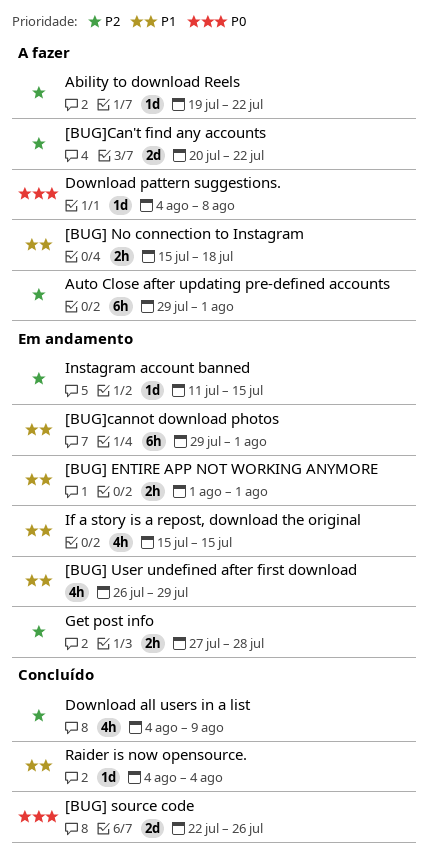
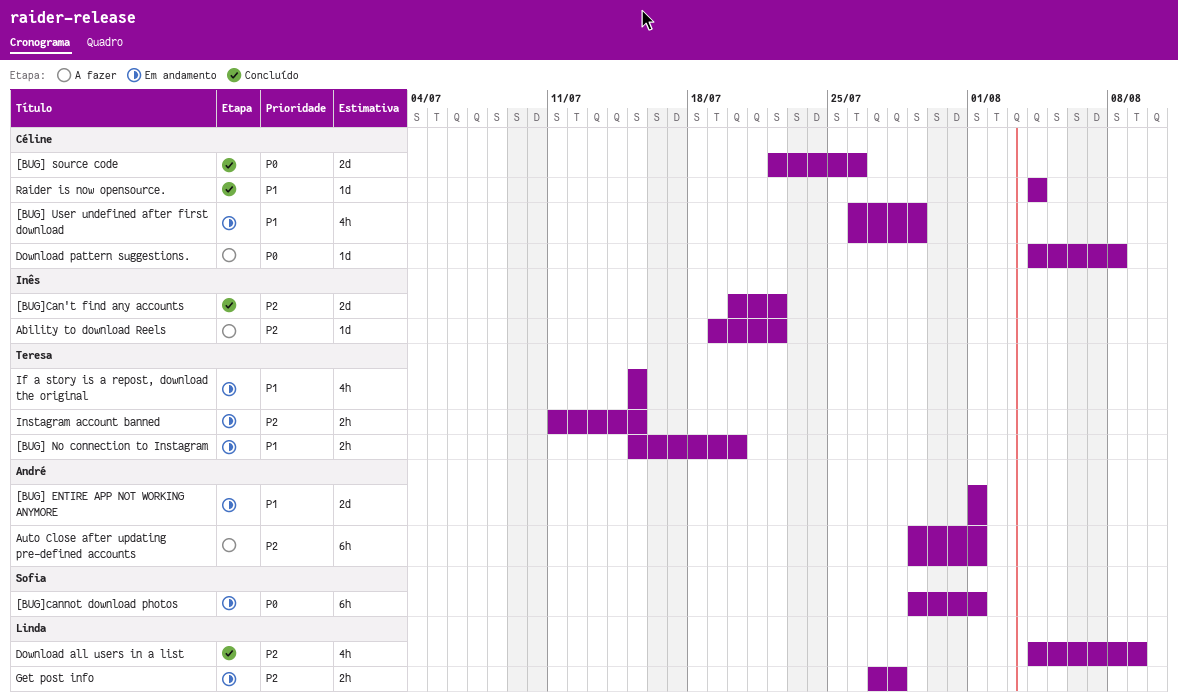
[BUG] ENTIRE APP NOT WORKING ANYMORE, estimate: 2h -> 2d
[BUG] No connection to Instagram, status: A fazer -> Em andamento
[BUG] No connection to Instagram, due: Jul 18 -> Jul 20
[BUG]Can't find any accounts, status: A fazer -> Concluído
[BUG]cannot download photos, priority: P1 -> P0
Instagram account banned, estimate: 1d -> 2h

